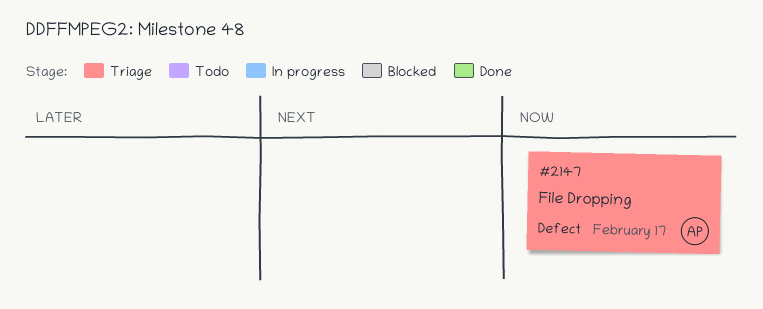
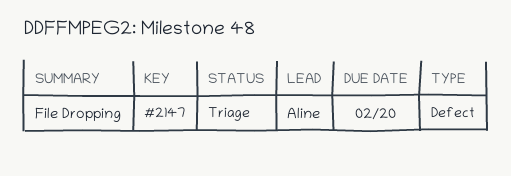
#2147, due: Feb 17 -> Feb 20

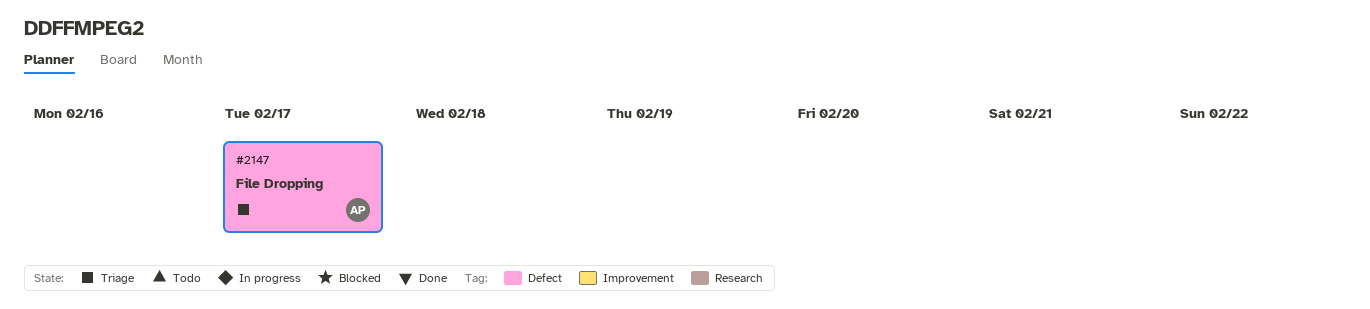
#2147, due: Feb 20 -> Feb 17

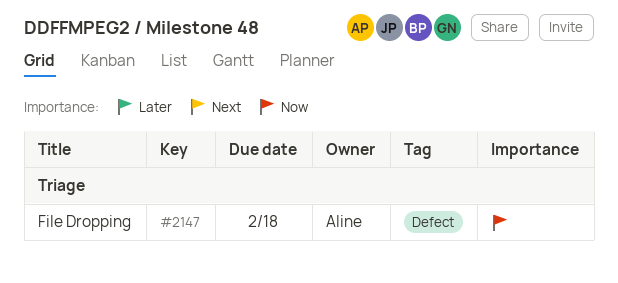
#2147, due: Feb 17 -> Feb 18

